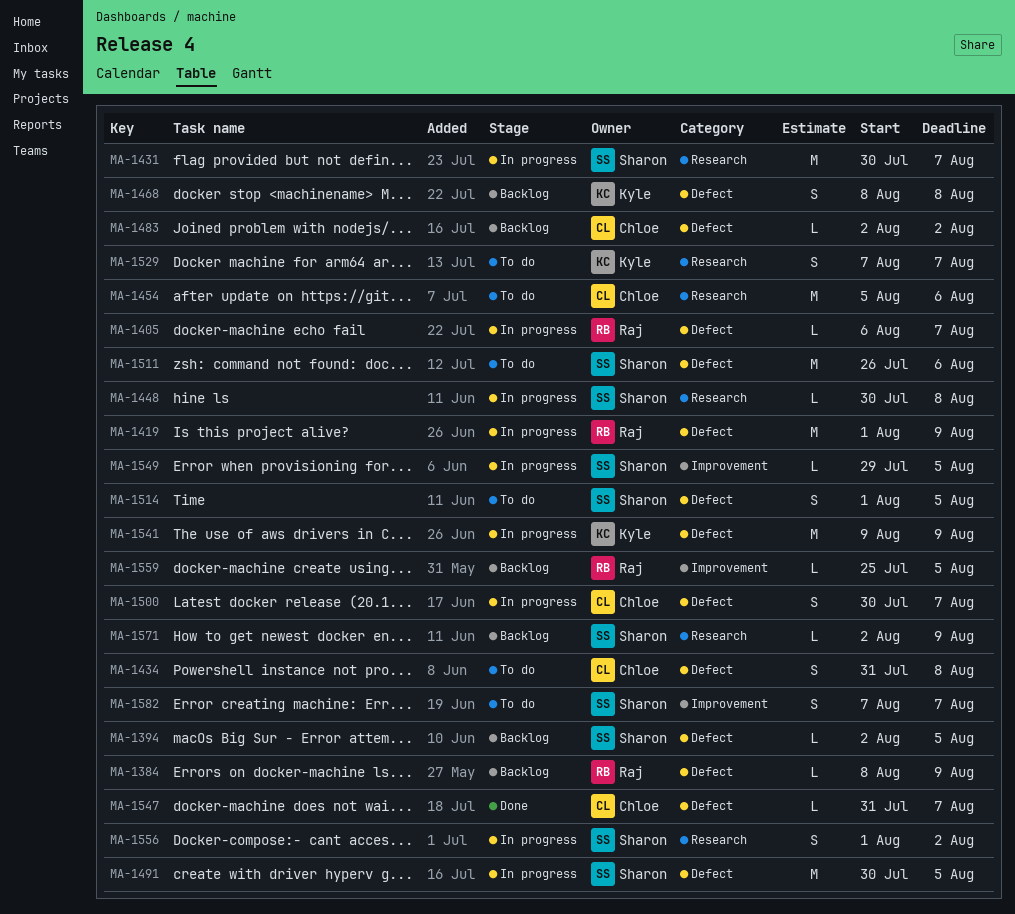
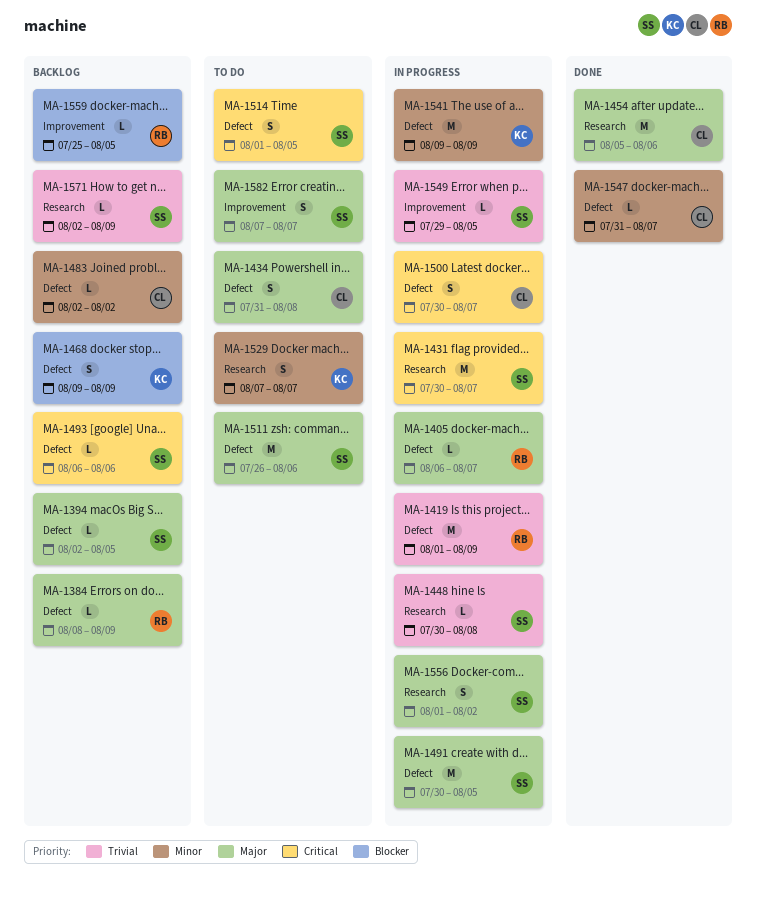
MA-1454, status: To do -> Done
MA-1468, start: Aug 8 -> Aug 9
MA-1468, due: Aug 8 -> Aug 9
MA-1493: none -> present

